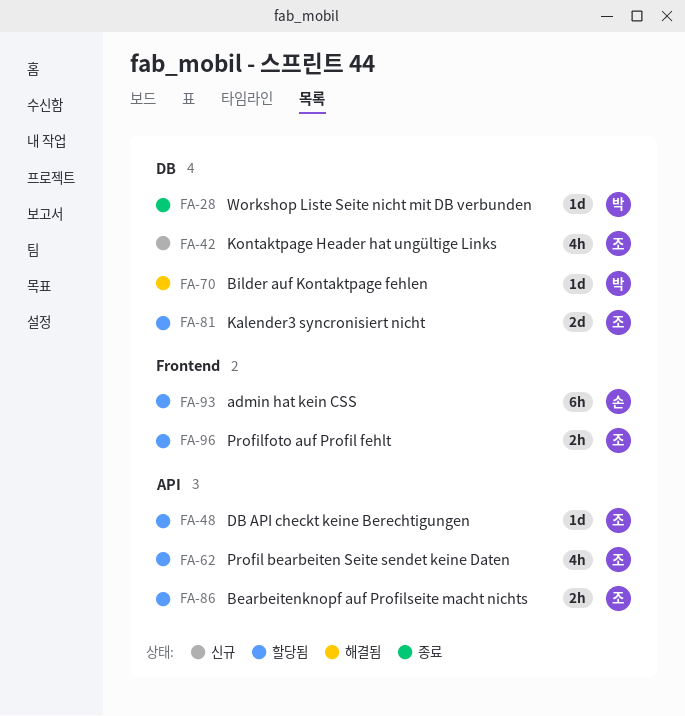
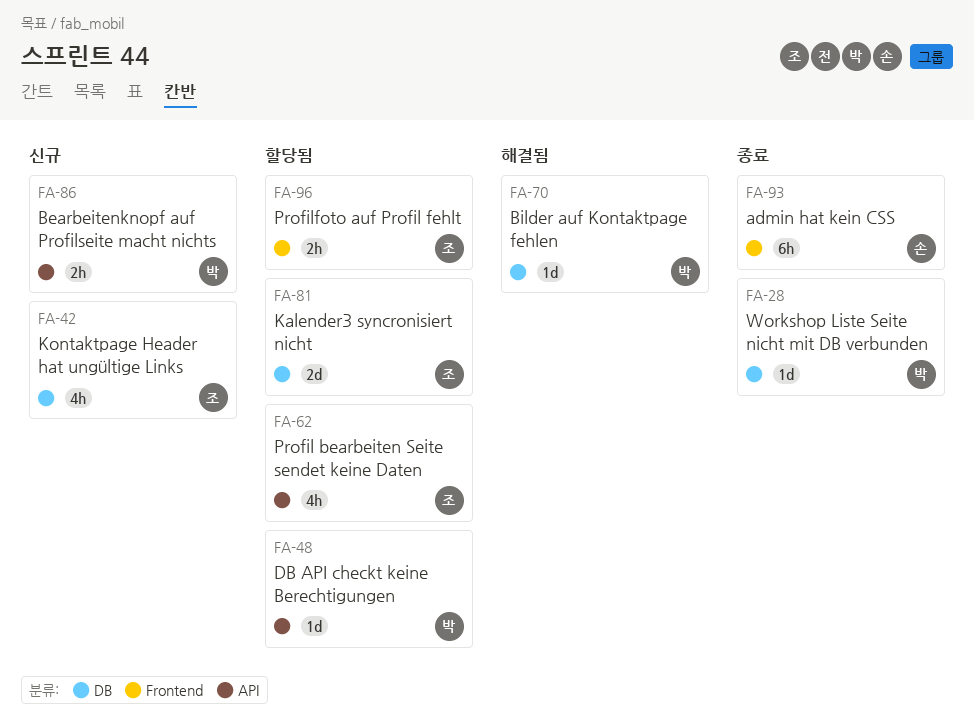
FA-48, owner: 조 -> 박
FA-86, status: 할당됨 -> 신규
FA-86, owner: 조 -> 박
FA-93, status: 할당됨 -> 종료

